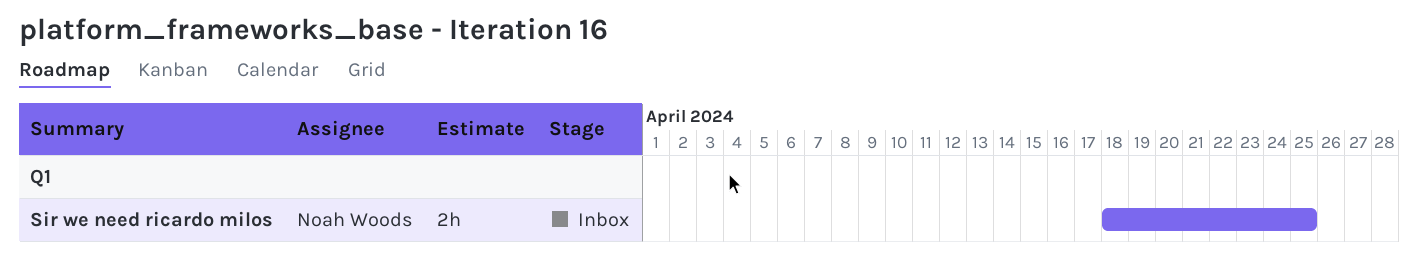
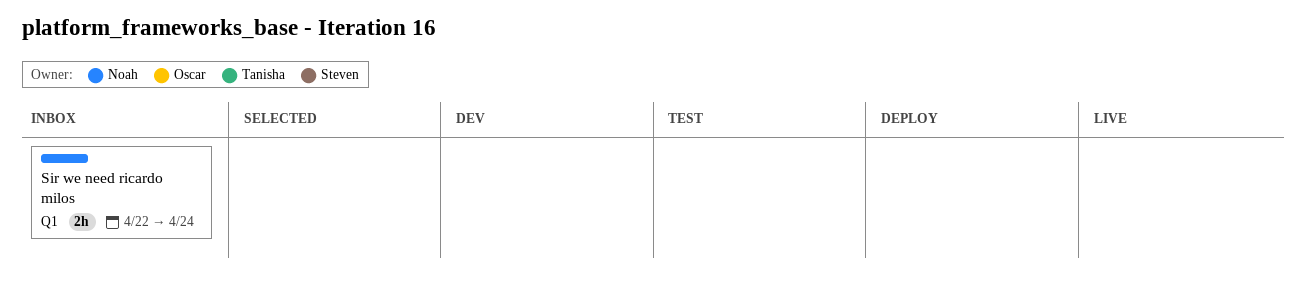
Sir we need ricardo milos, start: Apr 18 -> Apr 22
Sir we need ricardo milos, due: Apr 25 -> Apr 24

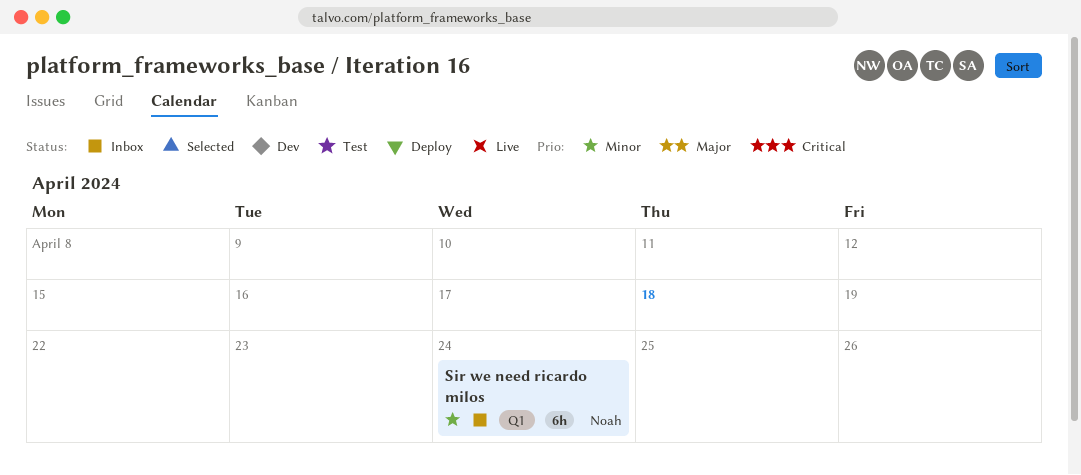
Sir we need ricardo milos, estimate: 2h -> 6h

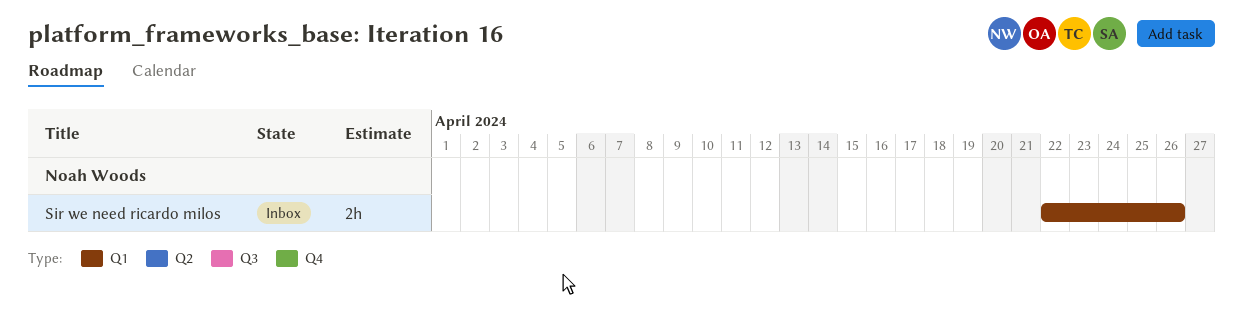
Sir we need ricardo milos, estimate: 6h -> 2h
Sir we need ricardo milos, due: Apr 24 -> Apr 26

